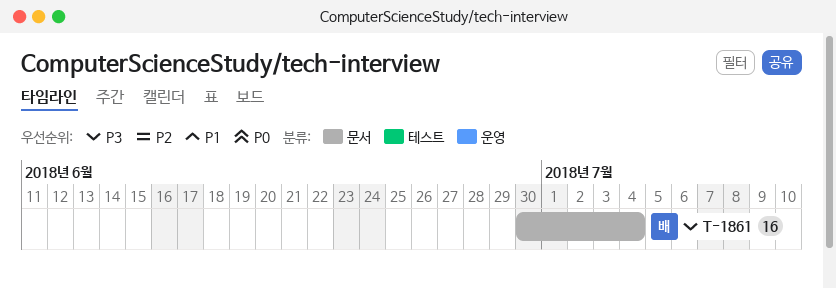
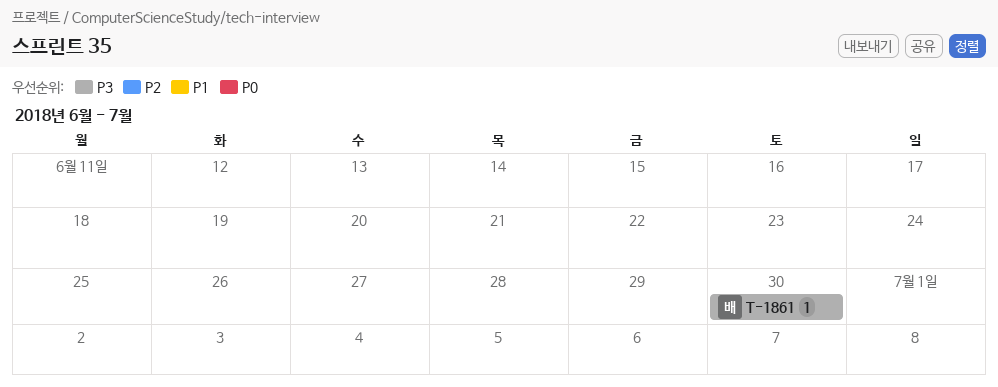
T-1861, estimate: 16 -> 1
T-1861, due: Jul 4 -> Jun 30

